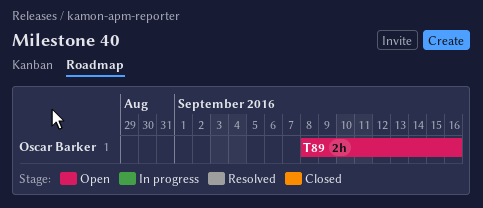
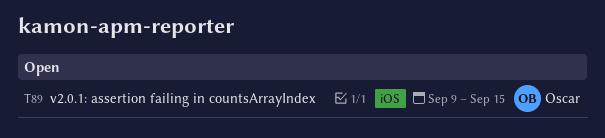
T89, start: Sep 8 -> Sep 9
T89, due: Sep 16 -> Sep 15

